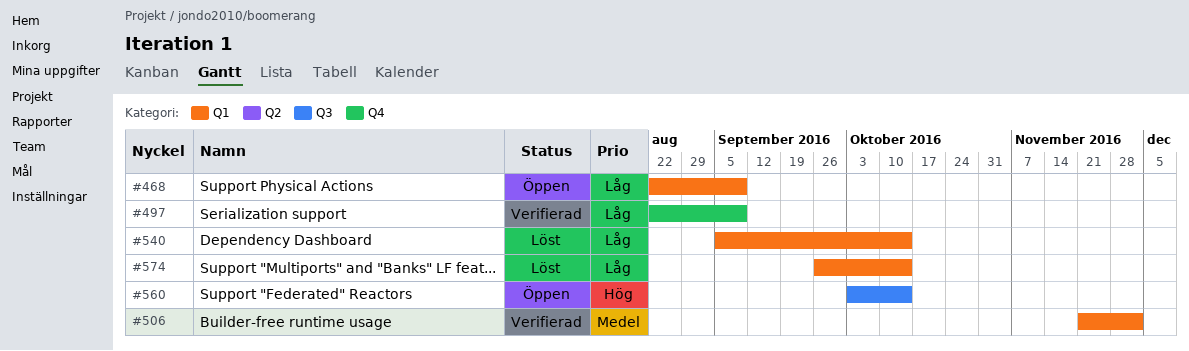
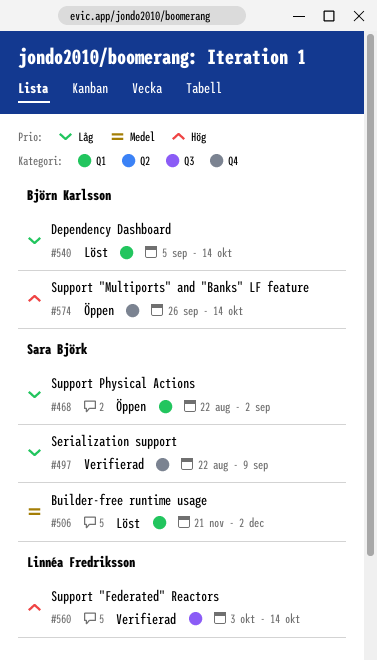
#468, due: Sep 9 -> Sep 2
#506, status: Verifierad -> Löst
#560, status: Öppen -> Verifierad
#574, status: Löst -> Öppen
#574, priority: Låg -> Hög
#574, label: Q1 -> Q4

